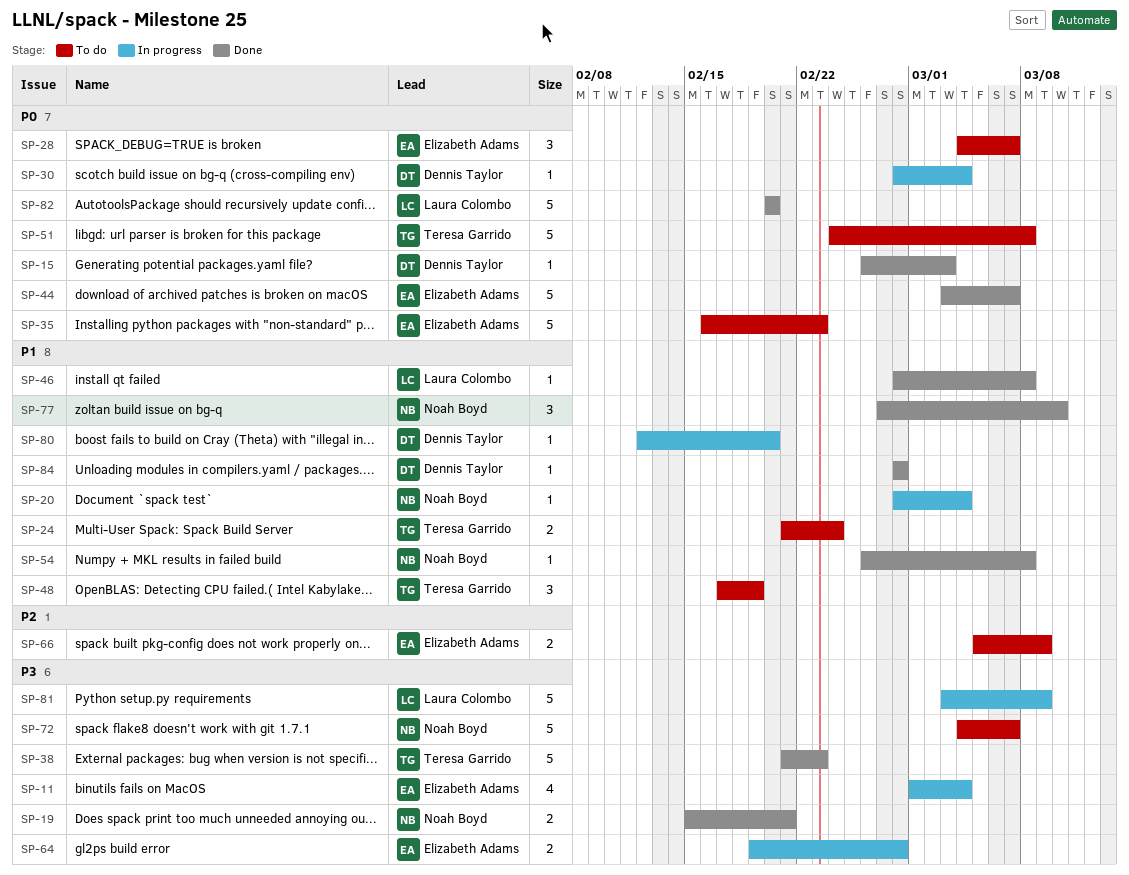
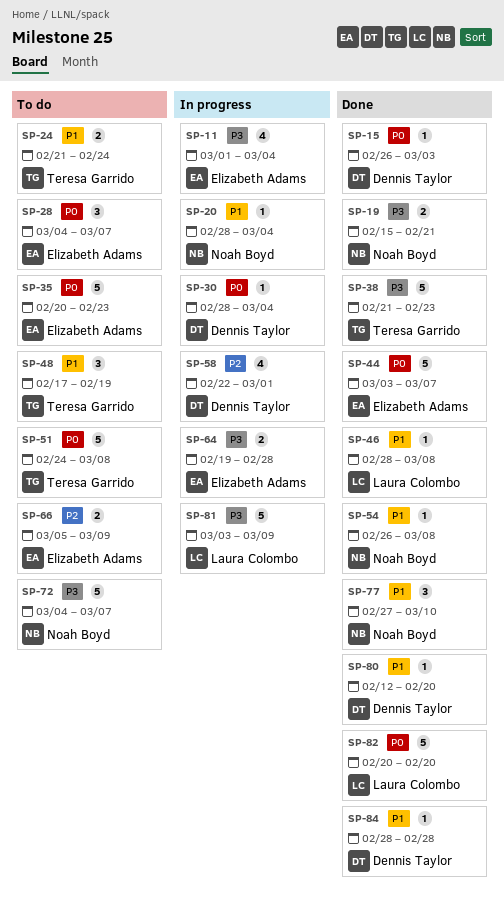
SP-35, start: Feb 16 -> Feb 20
SP-58: none -> present
SP-80, status: In progress -> Done

